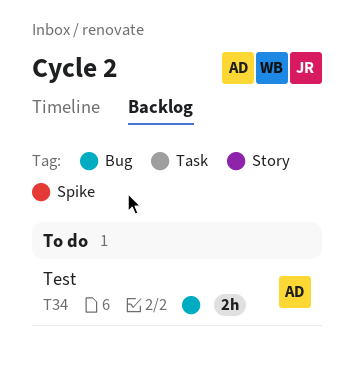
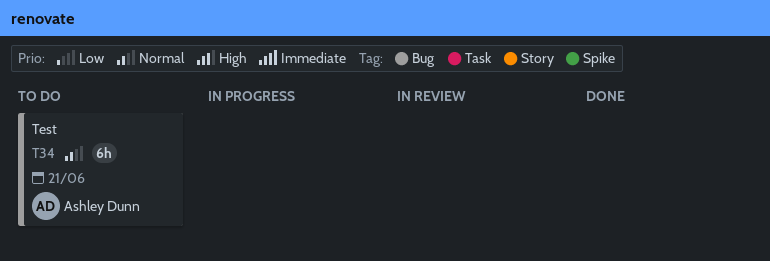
T34, estimate: 2h -> 6h

